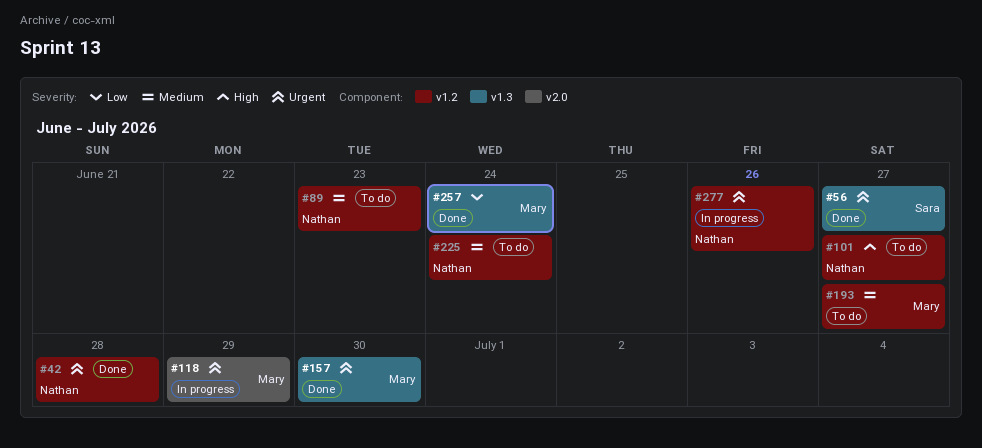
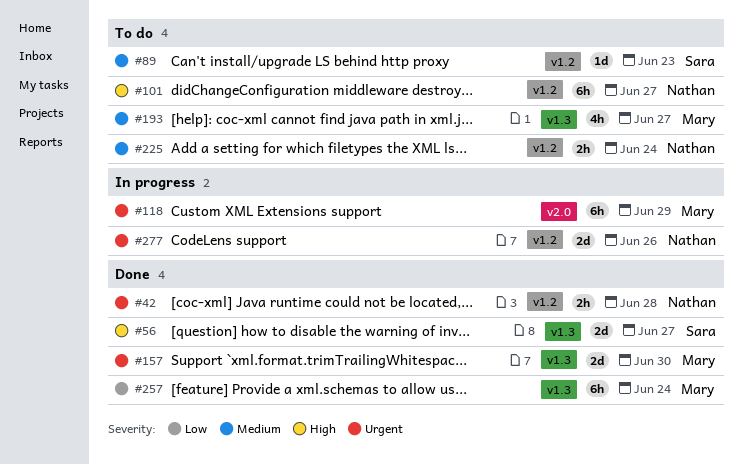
#56, priority: Urgent -> High
#89, owner: Nathan -> Sara
#193, label: v1.2 -> v1.3

